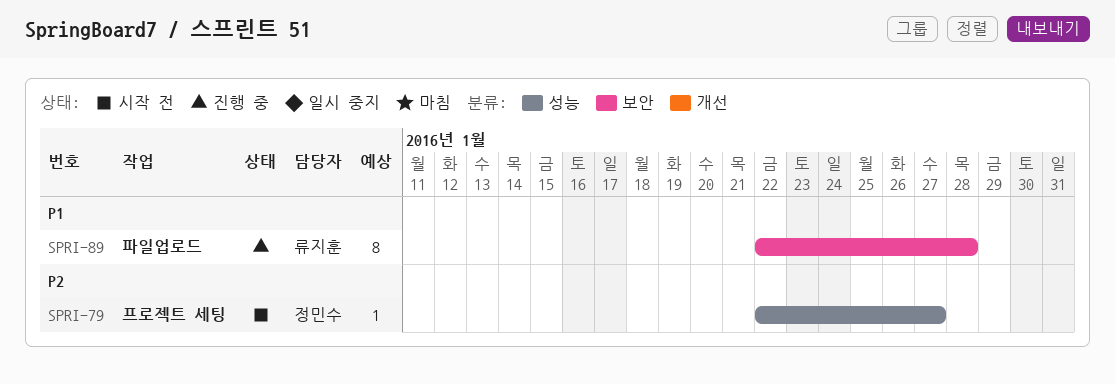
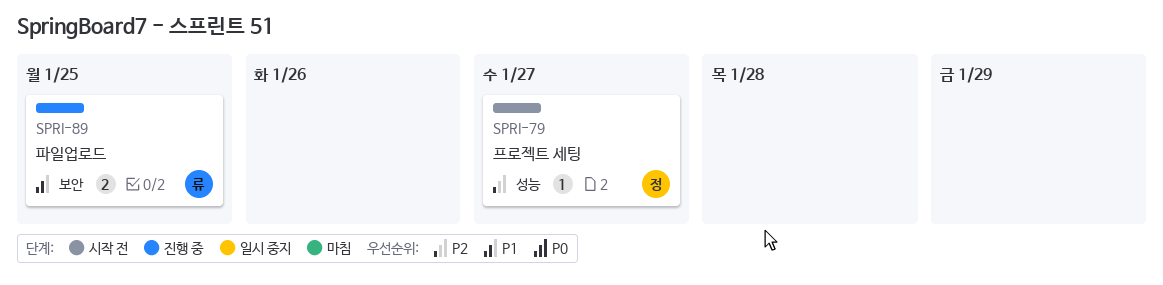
SPRI-89, estimate: 8 -> 2
SPRI-89, due: Jan 28 -> Jan 25

